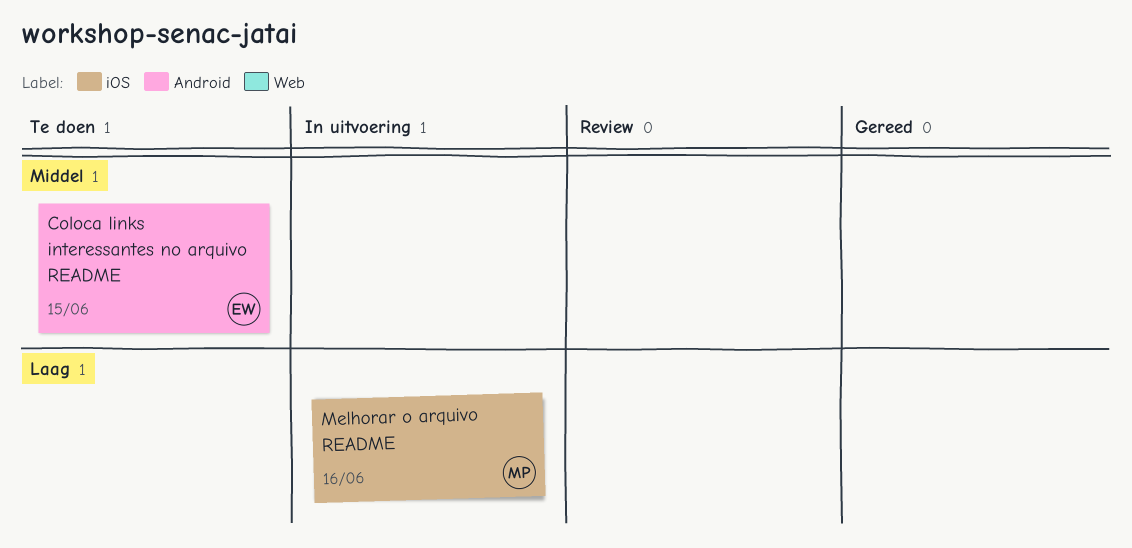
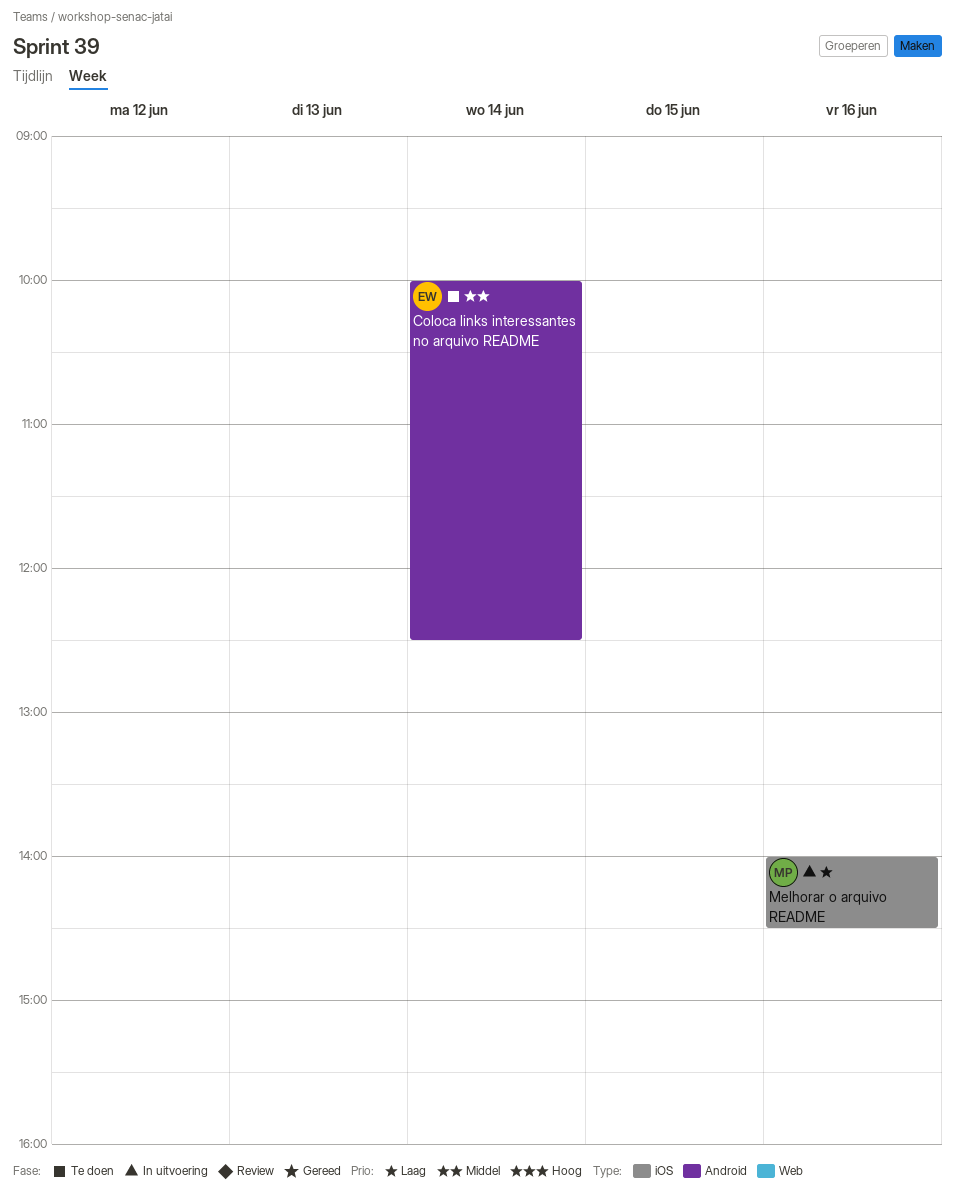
Coloca links interessantes no arquivo README, day: Jun 15 -> Jun 14

